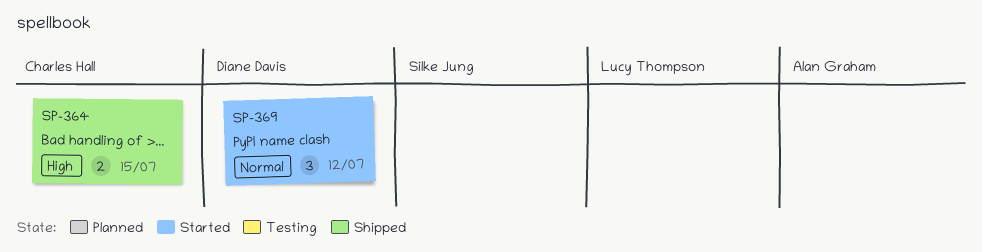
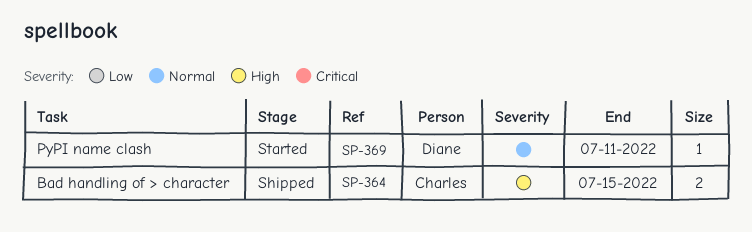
SP-369, estimate: 3 -> 1
SP-369, due: Jul 12 -> Jul 11

